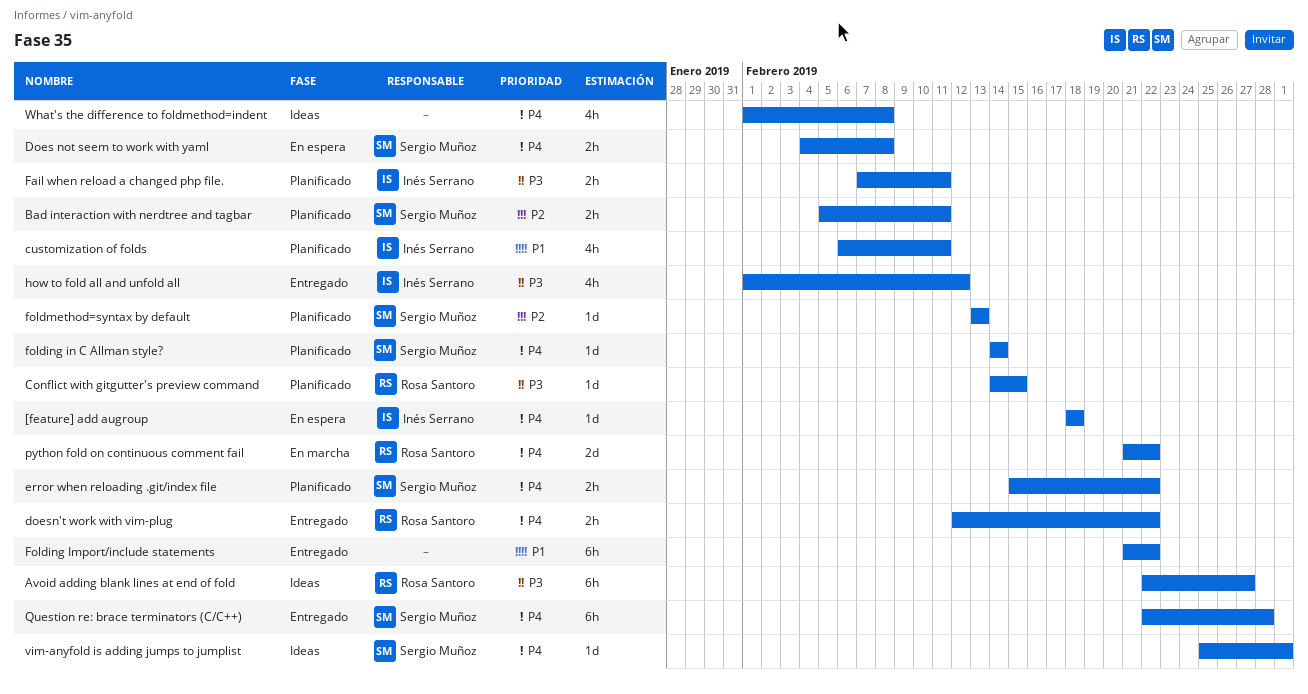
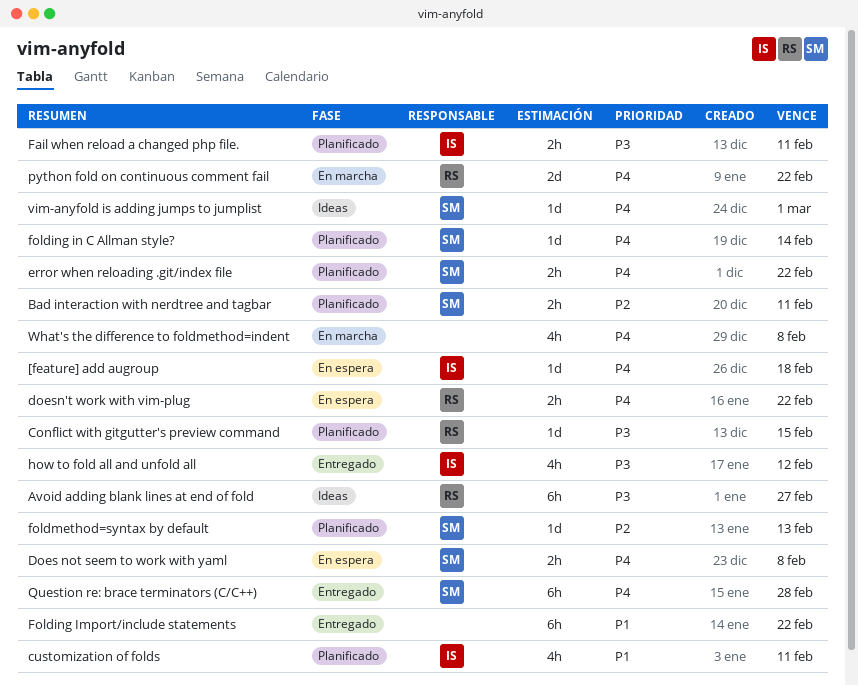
doesn't work with vim-plug, status: Entregado -> En espera
What's the difference to foldmethod=indent, status: Ideas -> En marcha

